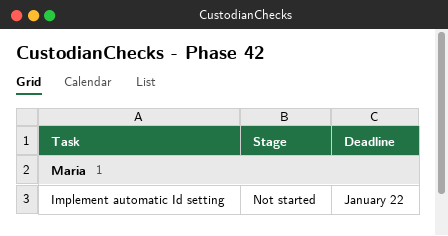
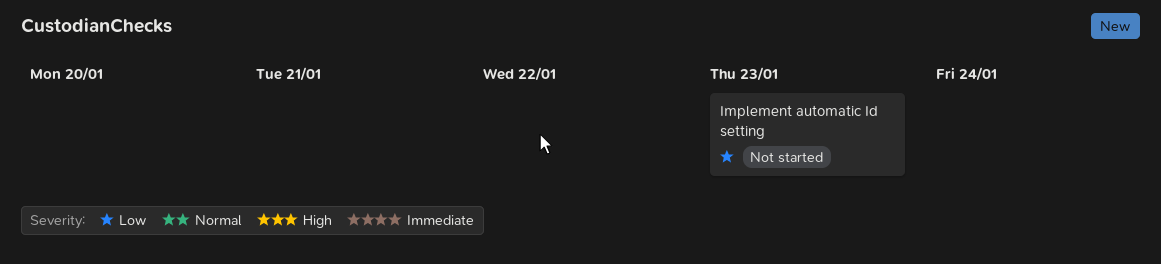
Implement automatic Id setting, due: Jan 22 -> Jan 23

